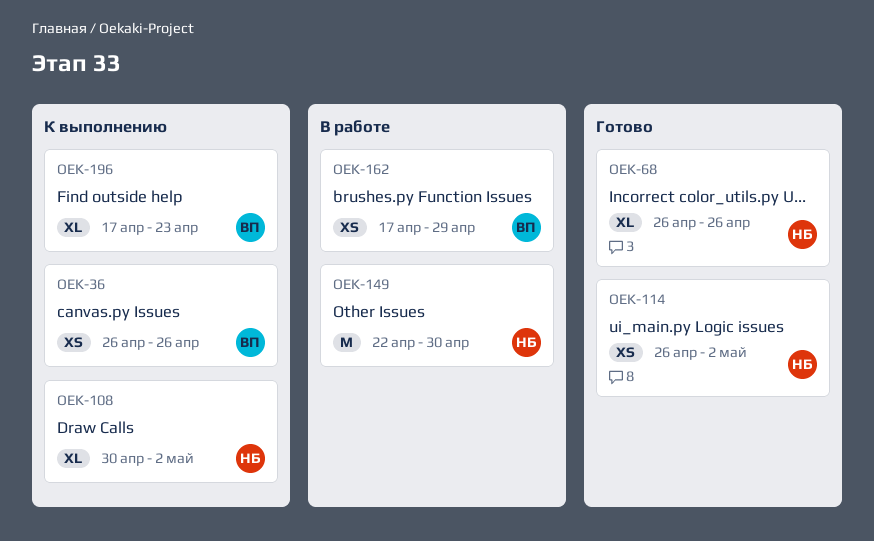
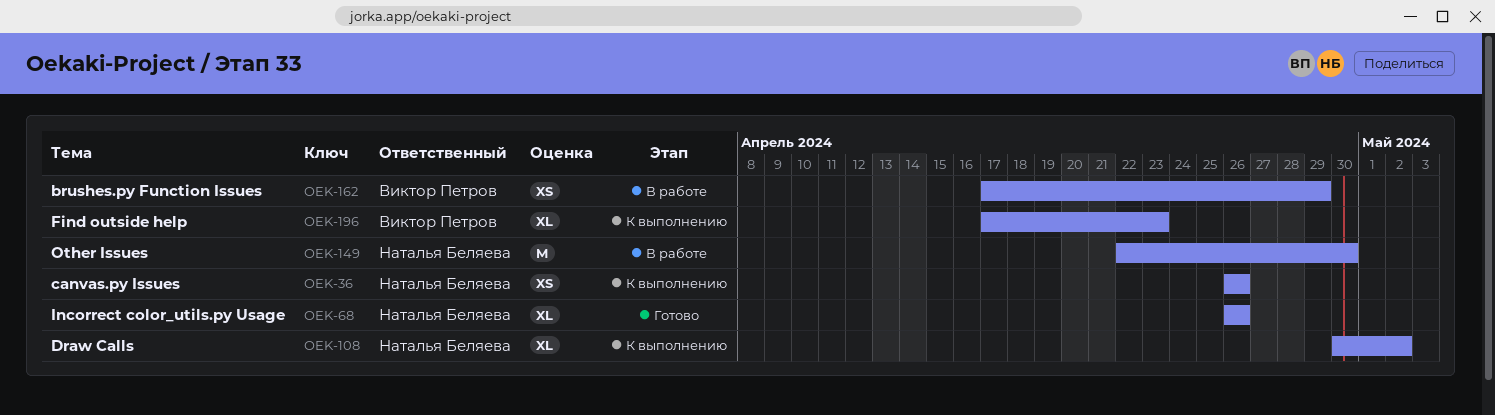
OEK-36, owner: Виктор Петров -> Наталья Беляева
OEK-114: present -> none

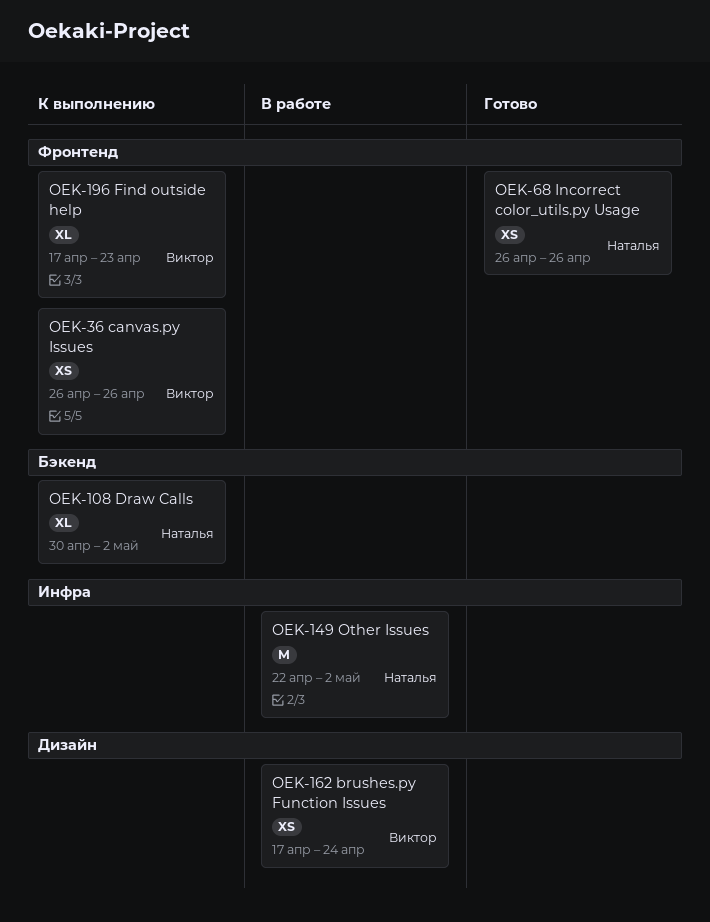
OEK-36, owner: Наталья Беляева -> Виктор Петров
OEK-68, estimate: XL -> XS
OEK-149, due: Apr 30 -> May 2
OEK-162, due: Apr 29 -> Apr 24

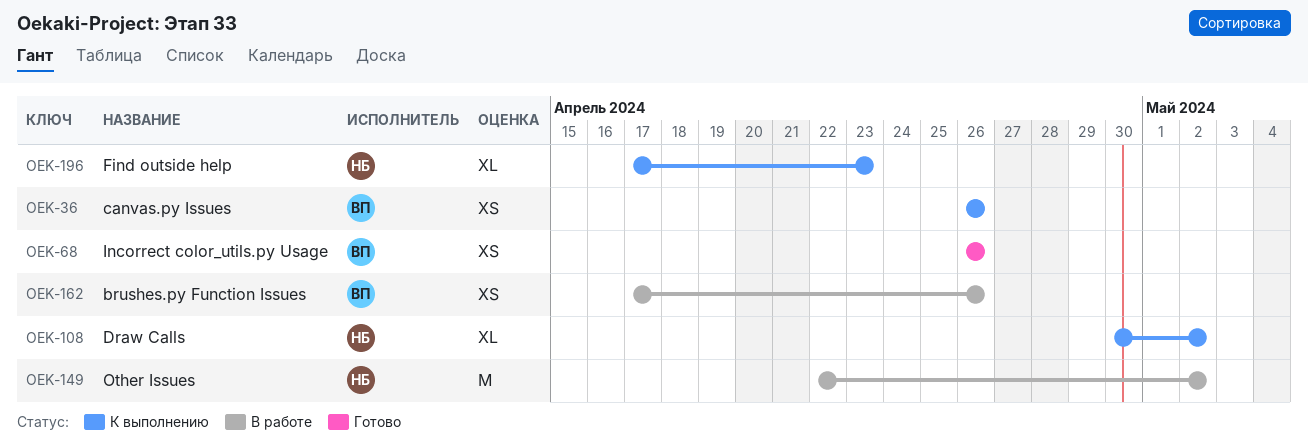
OEK-68, owner: Наталья -> Виктор
OEK-162, due: Apr 24 -> Apr 26
OEK-196, owner: Виктор -> Наталья

